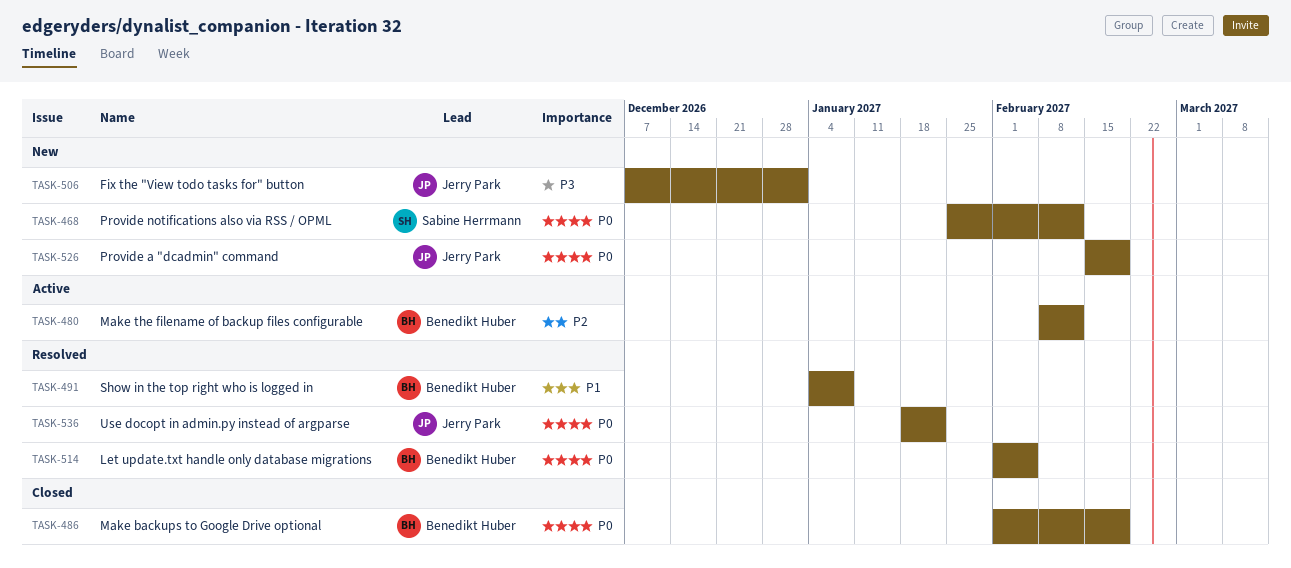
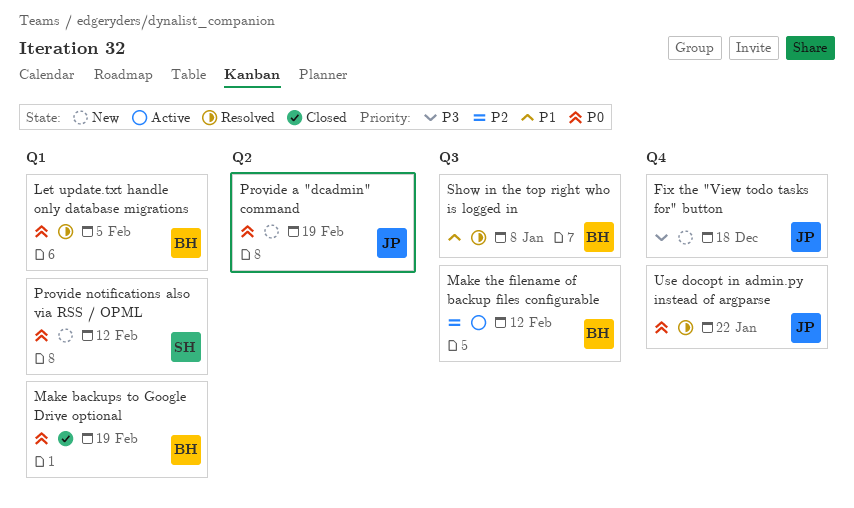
Fix the "View todo tasks for" button, due: Jan 1 -> Dec 18

